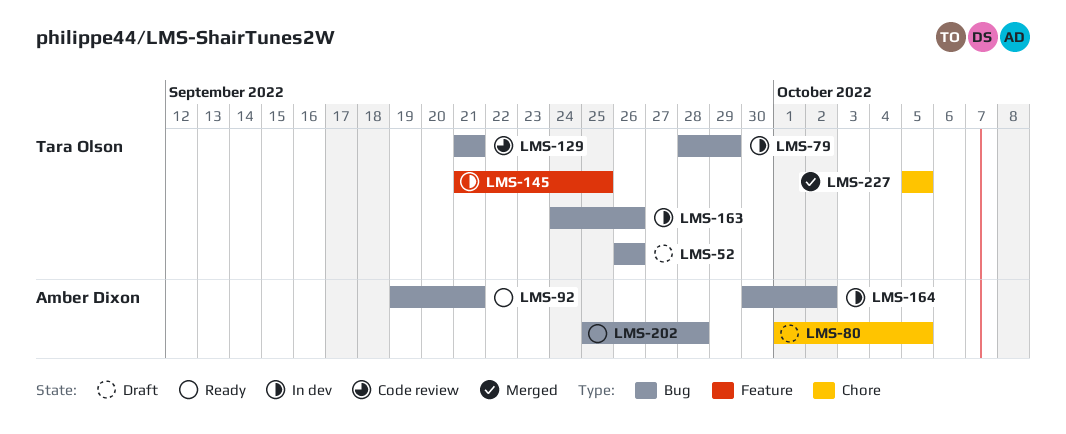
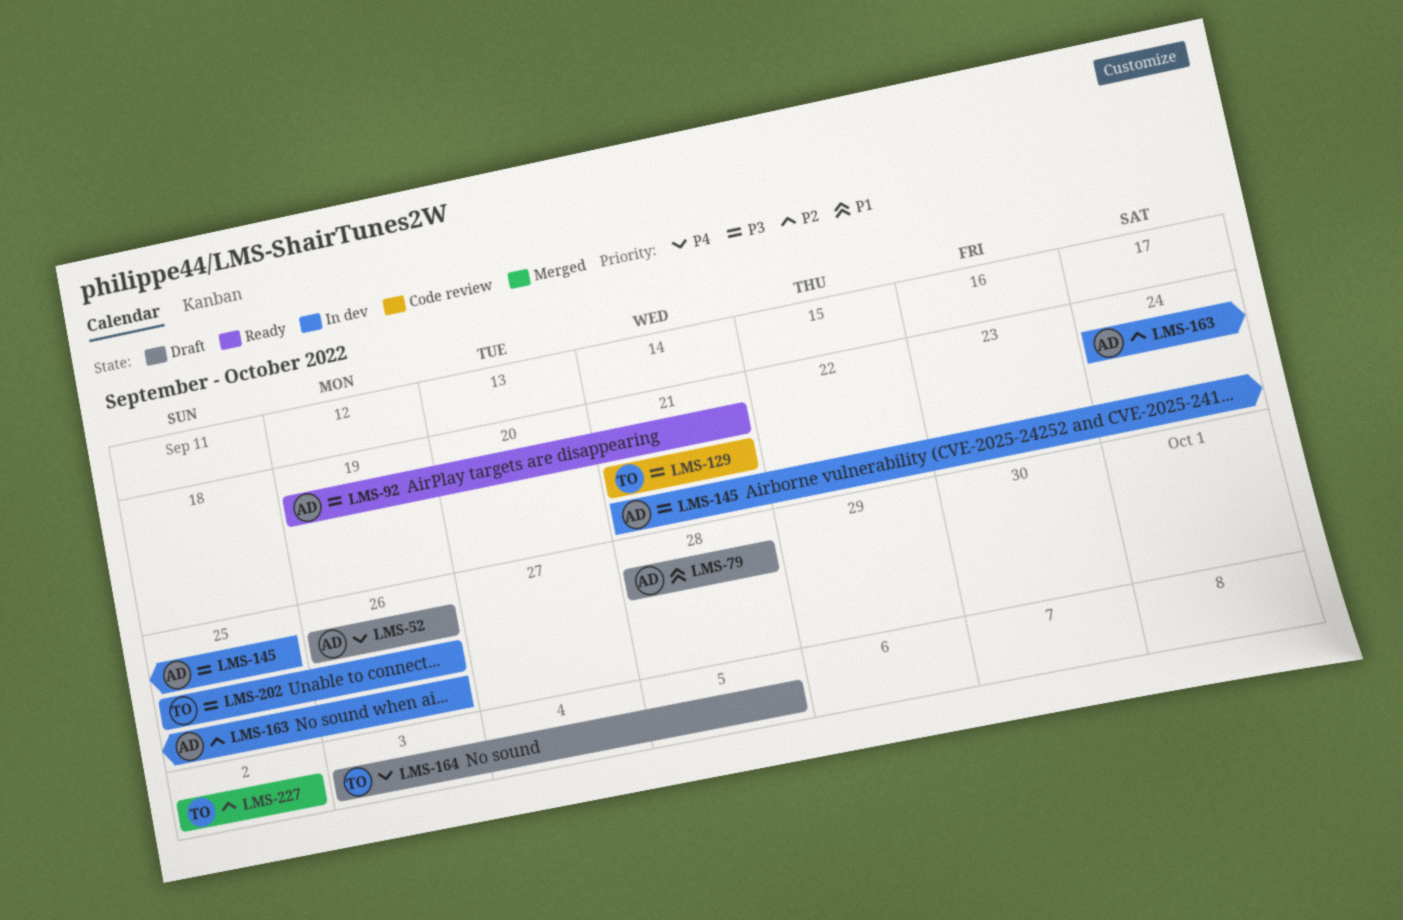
LMS-52, owner: Tara Olson -> Amber Dixon
LMS-79, status: In dev -> Draft
LMS-79, owner: Tara Olson -> Amber Dixon
LMS-79, due: Sep 29 -> Sep 28
LMS-80: present -> none
LMS-145, owner: Tara Olson -> Amber Dixon
LMS-163, owner: Tara Olson -> Amber Dixon
LMS-164, status: In dev -> Draft
LMS-164, owner: Amber Dixon -> Tara Olson
LMS-164, start: Sep 30 -> Oct 3
LMS-164, due: Oct 2 -> Oct 5
LMS-202, status: Ready -> In dev
LMS-202, owner: Amber Dixon -> Tara Olson
LMS-202, due: Sep 28 -> Sep 26
LMS-227, start: Oct 5 -> Oct 2
LMS-227, due: Oct 5 -> Oct 2

